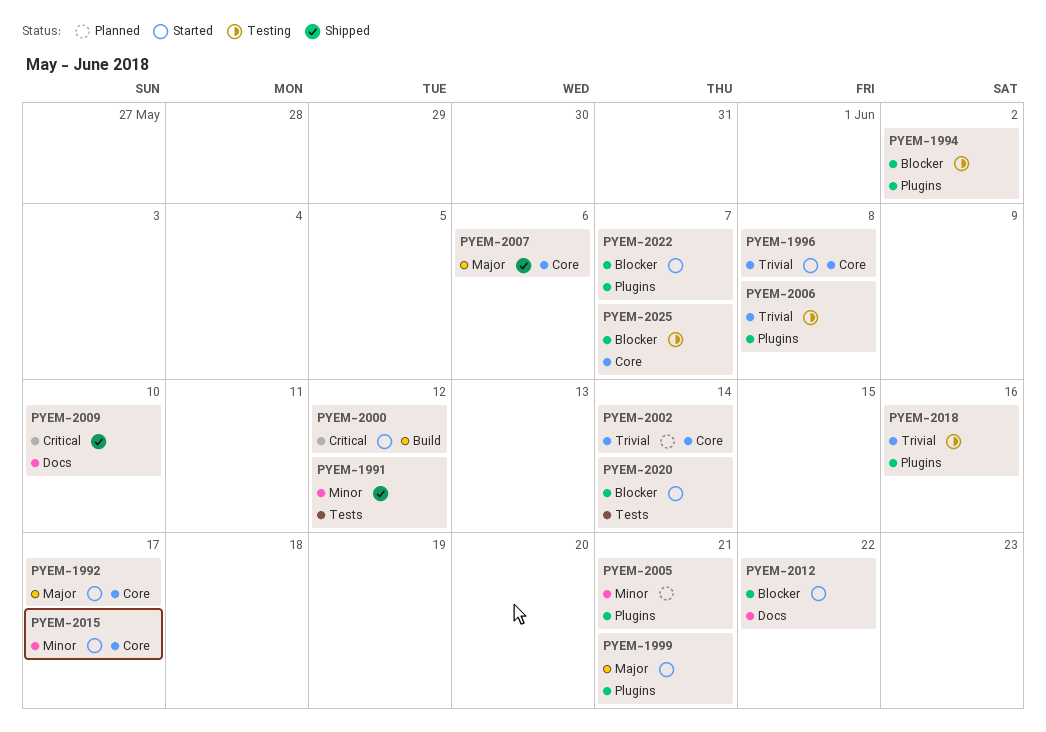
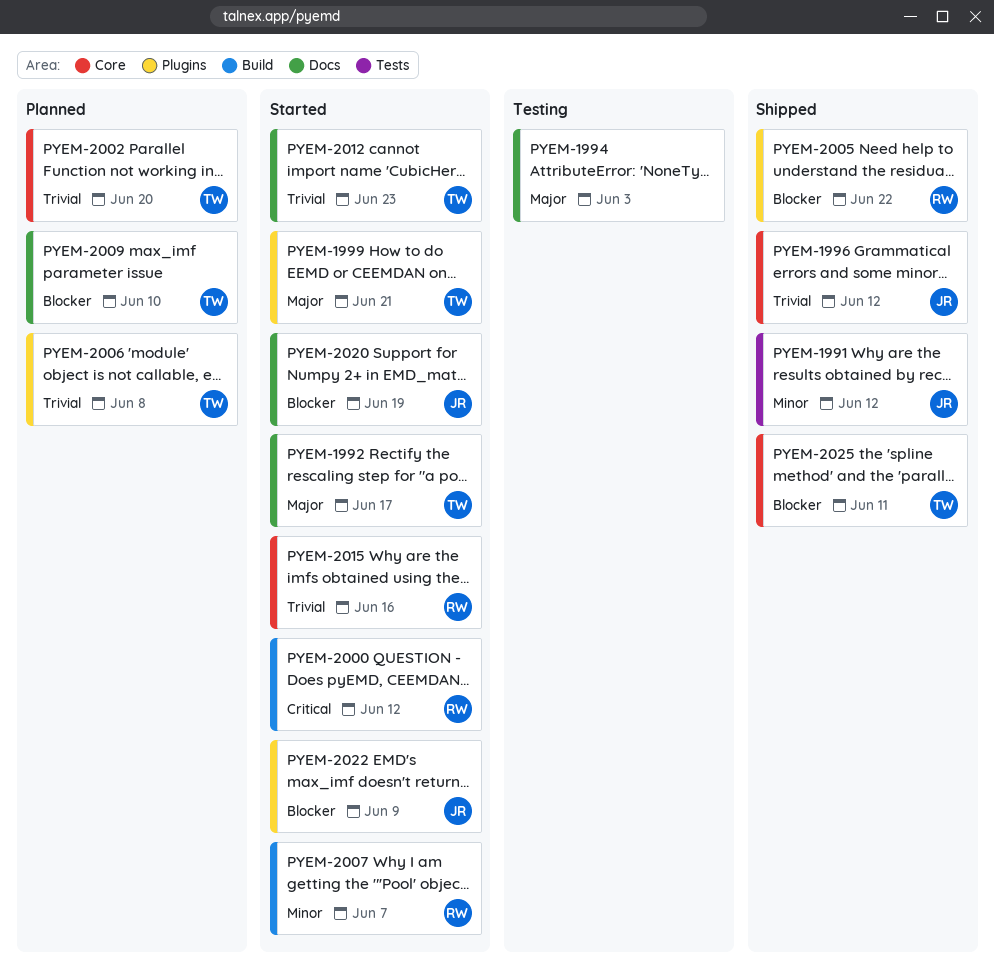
PYEM-1992, label: Core -> Docs
PYEM-1994, priority: Blocker -> Major
PYEM-1994, label: Plugins -> Docs
PYEM-1994, due: Jun 2 -> Jun 3
PYEM-1996, status: Started -> Shipped
PYEM-1996, due: Jun 8 -> Jun 12
PYEM-2002, due: Jun 14 -> Jun 20
PYEM-2005, status: Planned -> Shipped
PYEM-2005, priority: Minor -> Blocker
PYEM-2005, due: Jun 21 -> Jun 22
PYEM-2006, status: Testing -> Planned
PYEM-2007, status: Shipped -> Started
PYEM-2007, priority: Major -> Minor
PYEM-2007, label: Core -> Build
PYEM-2007, due: Jun 6 -> Jun 7
PYEM-2009, status: Shipped -> Planned
PYEM-2009, priority: Critical -> Blocker
PYEM-2012, priority: Blocker -> Trivial
PYEM-2012, due: Jun 22 -> Jun 23
PYEM-2015, priority: Minor -> Trivial
PYEM-2015, due: Jun 17 -> Jun 16
PYEM-2018: present -> none
PYEM-2020, label: Tests -> Docs
PYEM-2020, due: Jun 14 -> Jun 19
PYEM-2022, due: Jun 7 -> Jun 9
PYEM-2025, status: Testing -> Shipped
PYEM-2025, due: Jun 7 -> Jun 11

